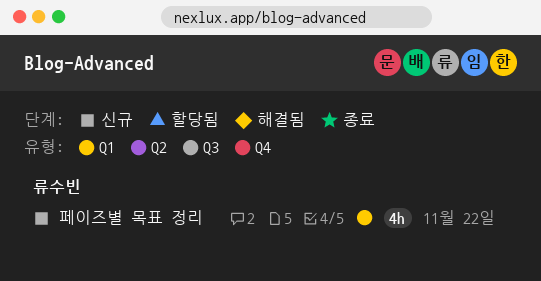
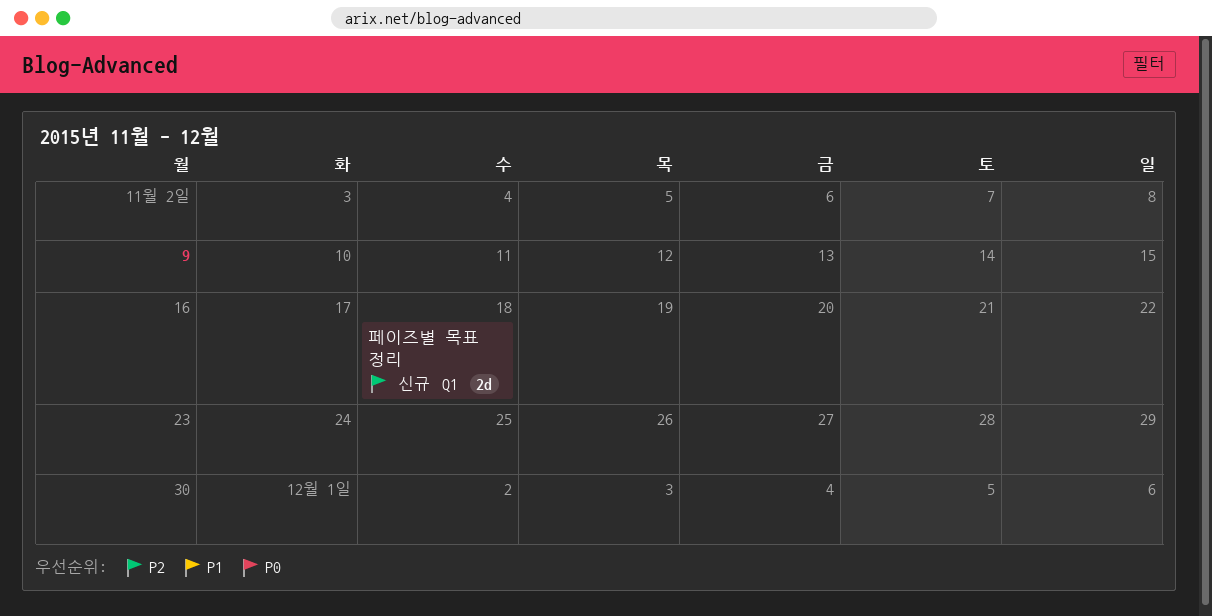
페이즈별 목표 정리, estimate: 4h -> 2d
페이즈별 목표 정리, due: Nov 22 -> Nov 18

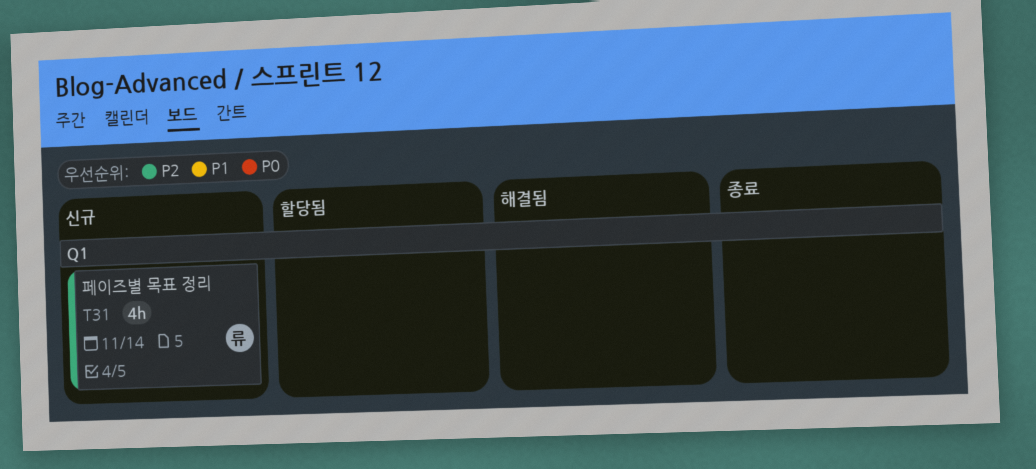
페이즈별 목표 정리, estimate: 2d -> 4h
페이즈별 목표 정리, due: Nov 18 -> Nov 14

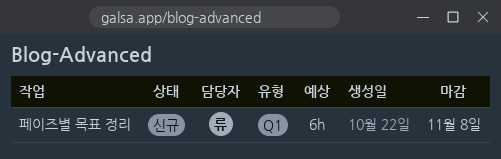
페이즈별 목표 정리, estimate: 4h -> 6h
페이즈별 목표 정리, due: Nov 14 -> Nov 8

